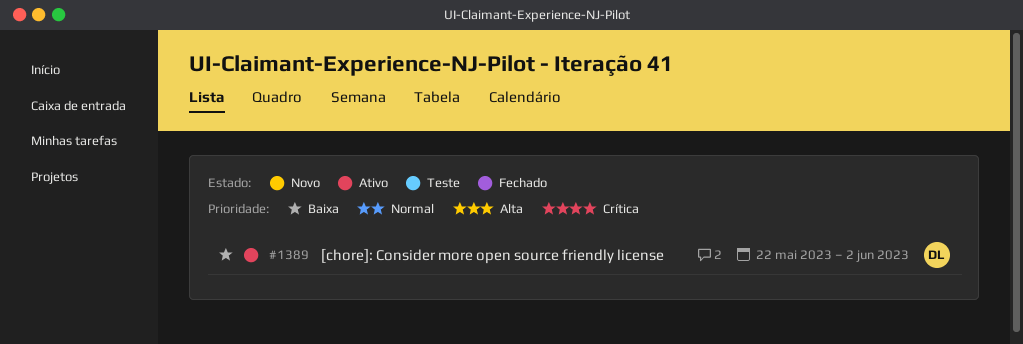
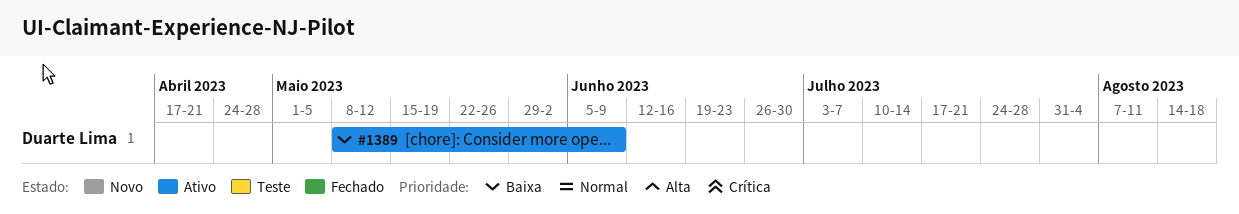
#1389, start: May 22 -> May 8
#1389, due: Jun 2 -> Jun 9

